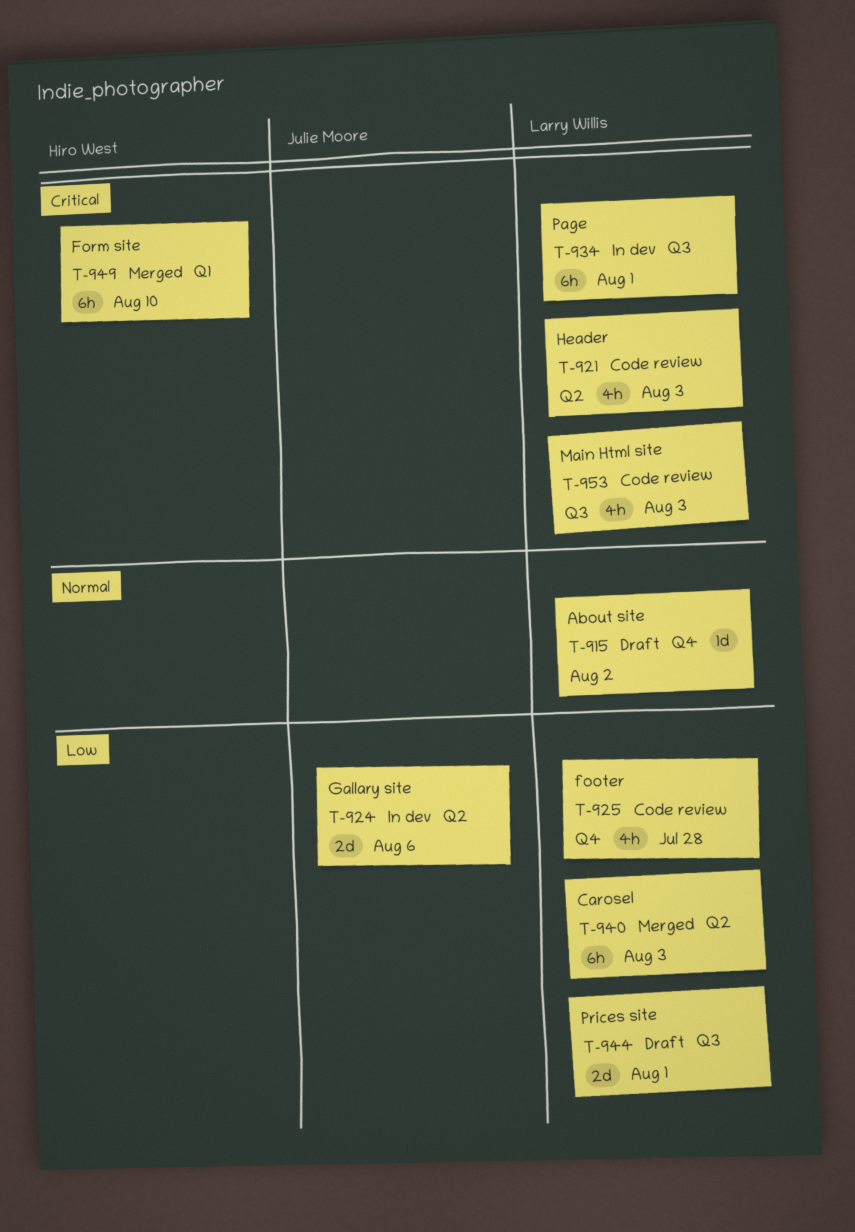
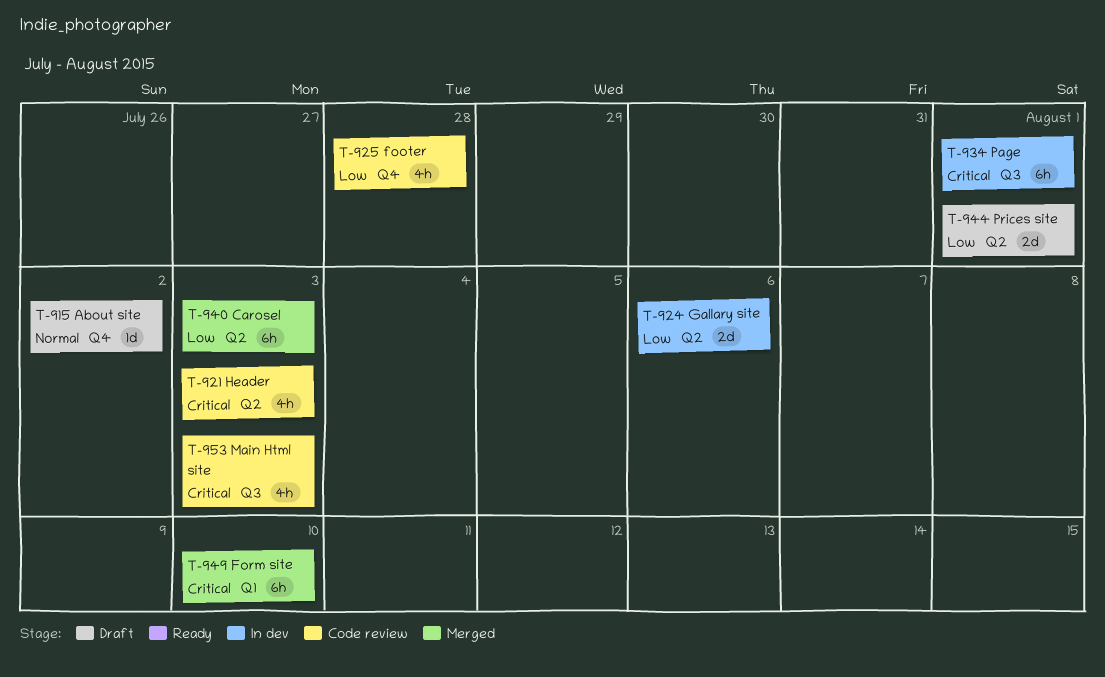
T-944, label: Q3 -> Q2

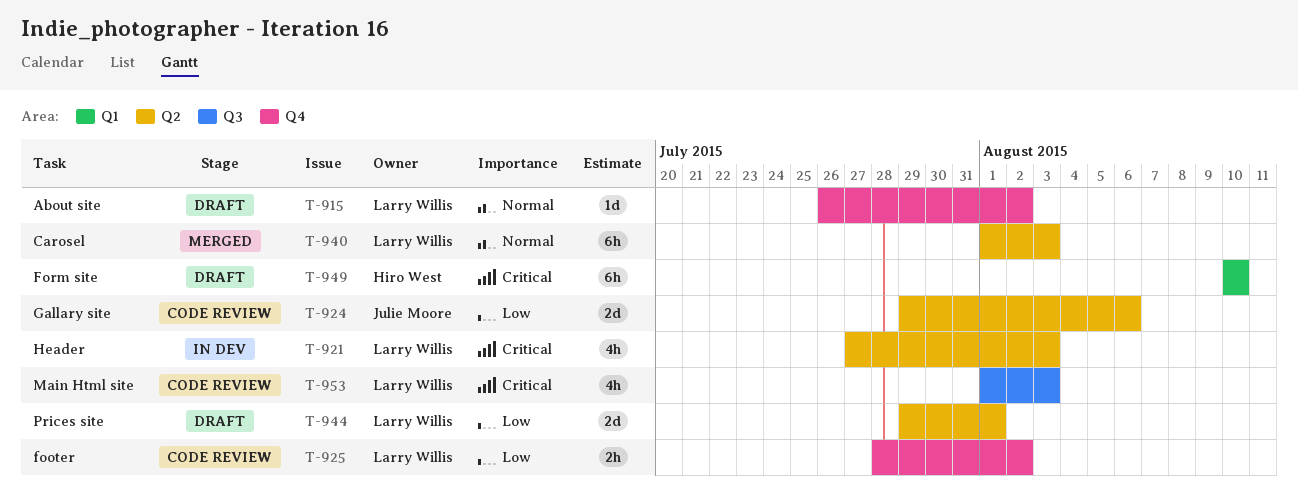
T-921, status: Code review -> In dev
T-924, status: In dev -> Code review
T-925, estimate: 4h -> 2h
T-925, due: Jul 28 -> Aug 2
T-934: present -> none
T-940, priority: Low -> Normal
T-949, status: Merged -> Draft

